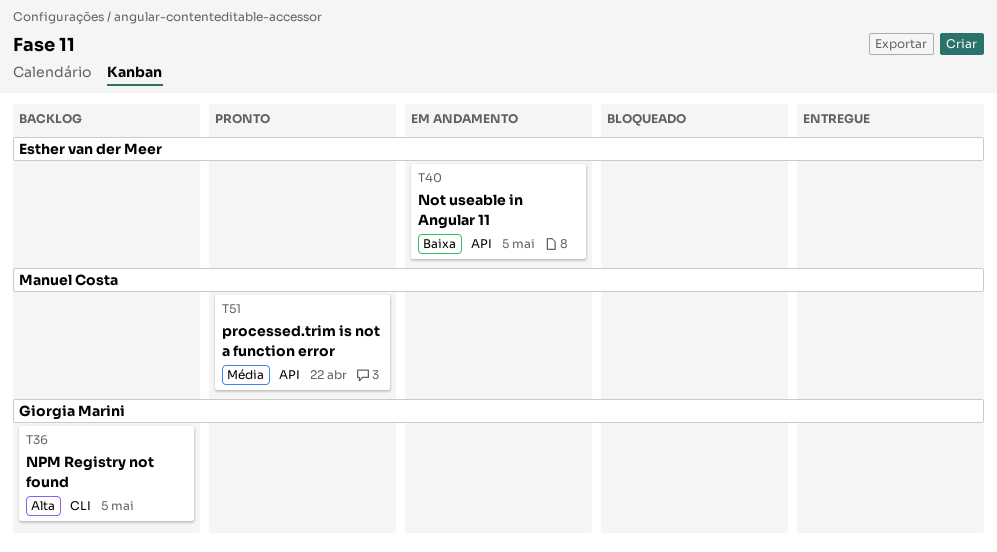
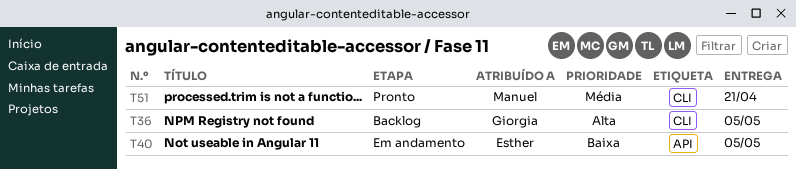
T51, label: API -> CLI
T51, due: Apr 22 -> Apr 21

